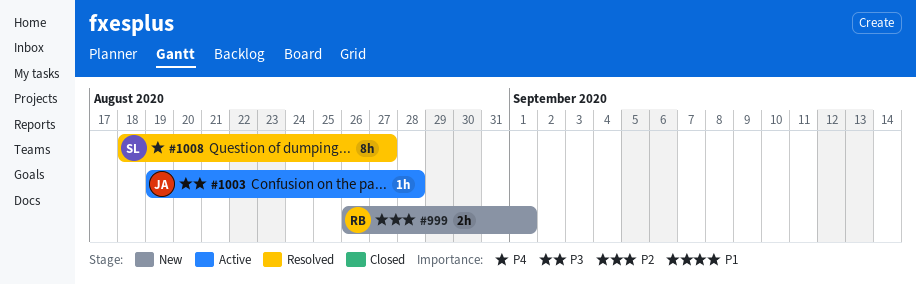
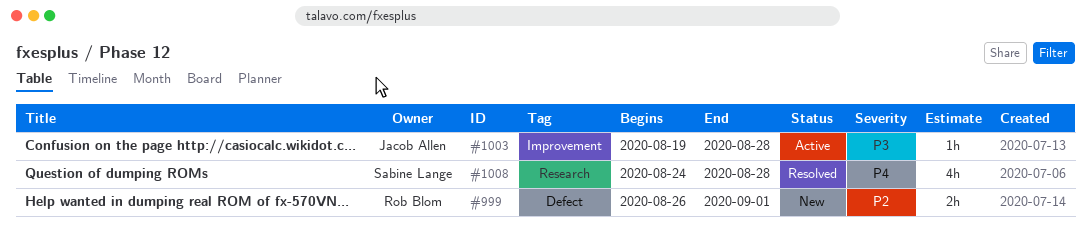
#1008, estimate: 8h -> 4h
#1008, start: Aug 18 -> Aug 24
#1008, due: Aug 27 -> Aug 28

